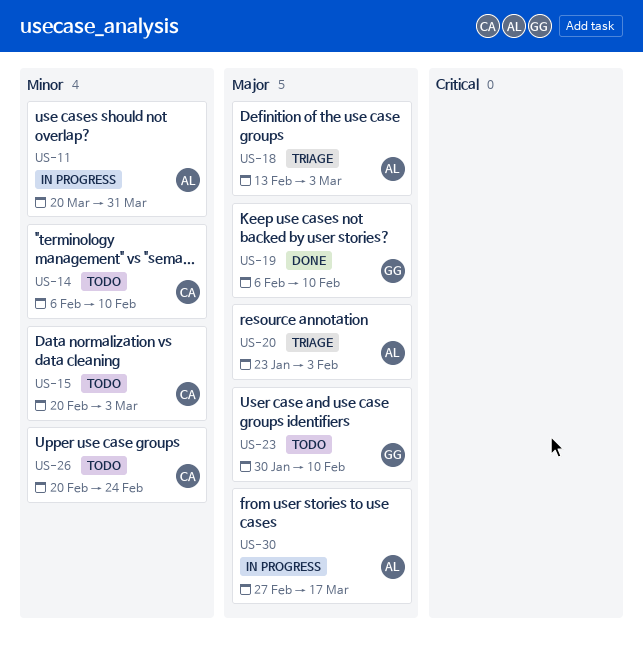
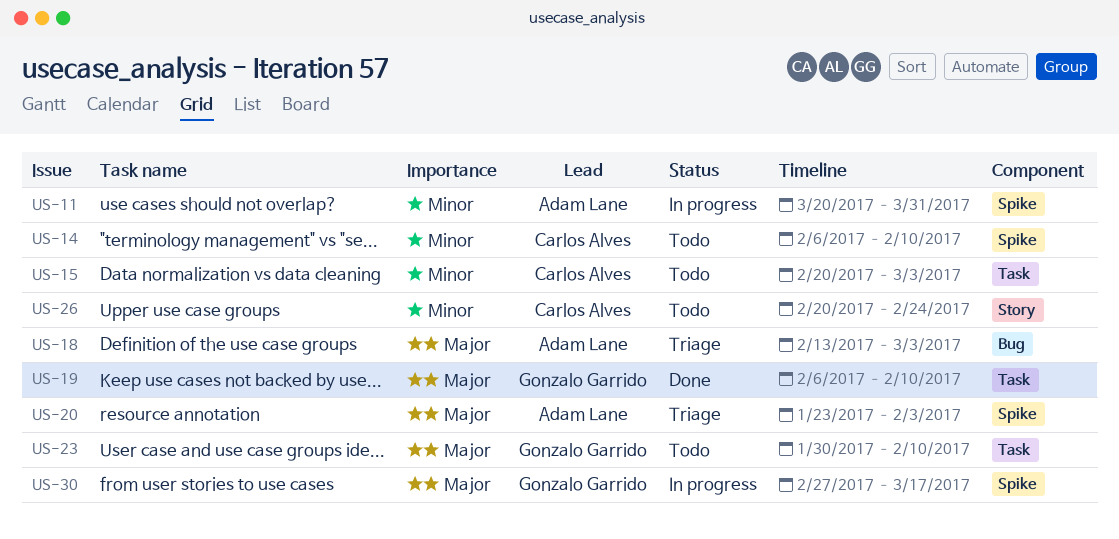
US-30, owner: Adam Lane -> Gonzalo Garrido

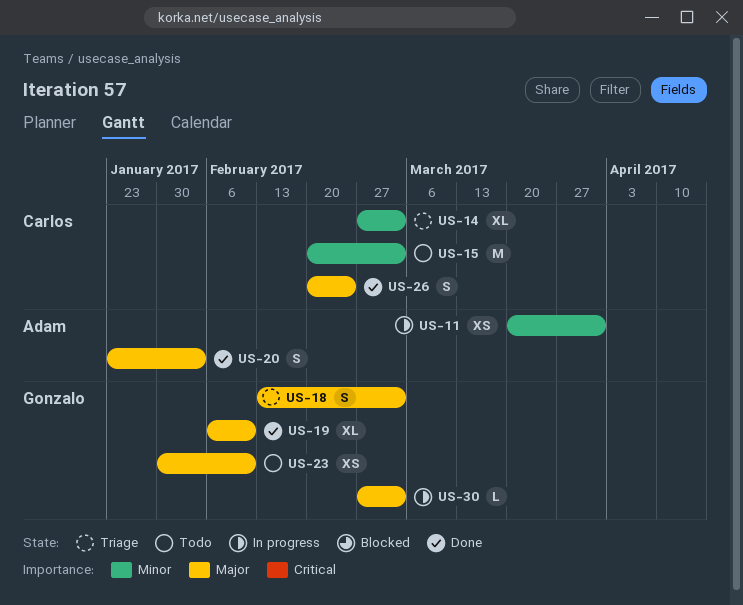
US-14, status: Todo -> Triage
US-14, start: Feb 6 -> Feb 27
US-14, due: Feb 10 -> Mar 3
US-18, owner: Adam Lane -> Gonzalo Garrido
US-20, status: Triage -> Done
US-26, status: Todo -> Done
US-26, priority: Minor -> Major
US-30, due: Mar 17 -> Mar 3

